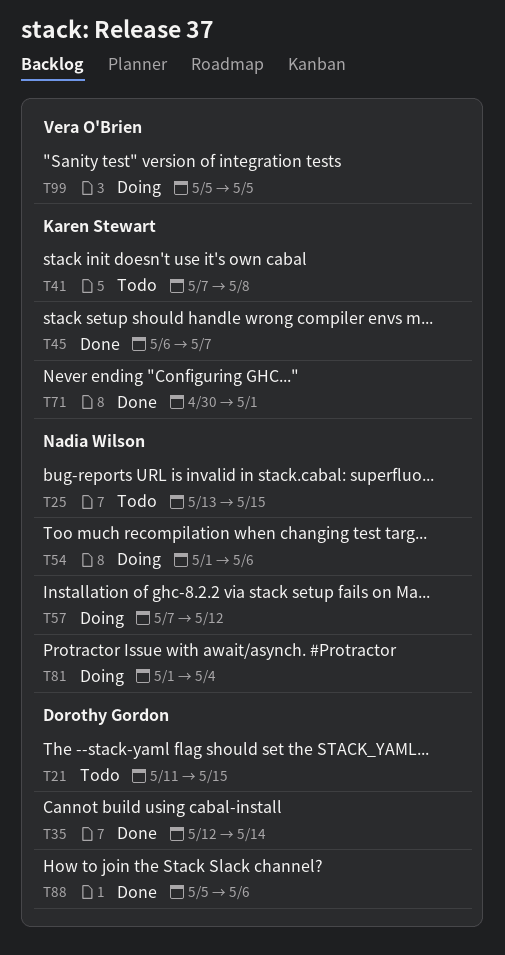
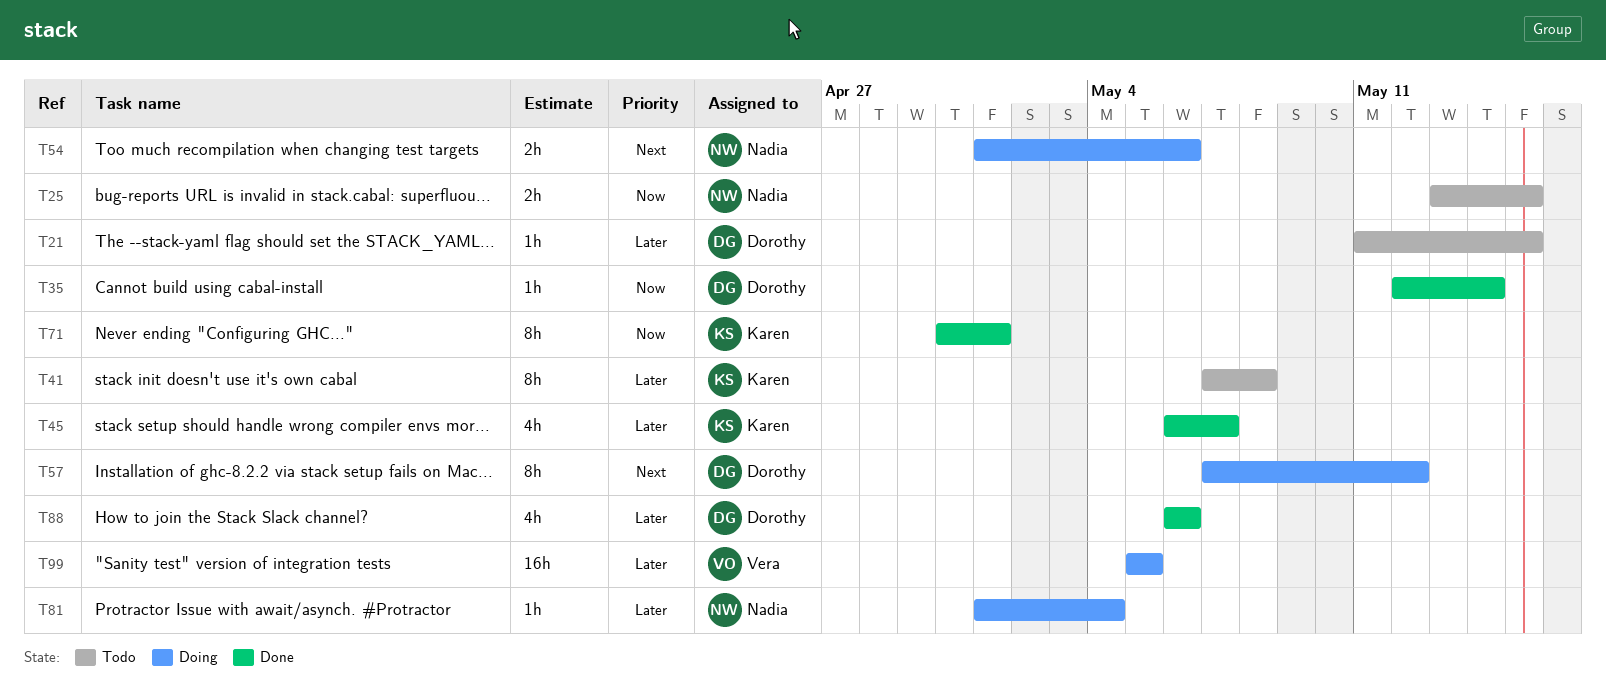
T57, owner: Nadia Wilson -> Dorothy Gordon
T88, start: May 5 -> May 6

